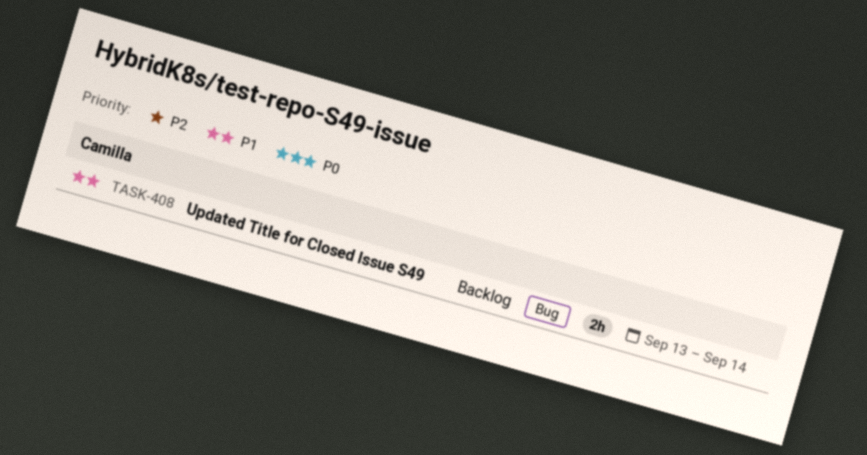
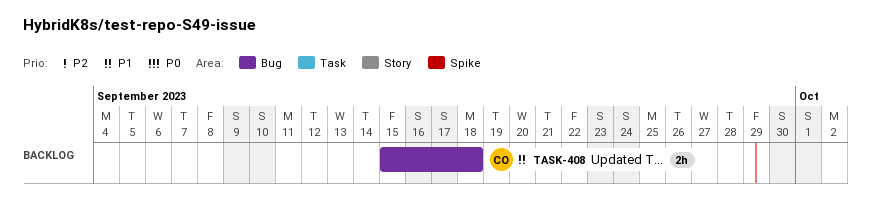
TASK-408, start: Sep 13 -> Sep 15
TASK-408, due: Sep 14 -> Sep 18

